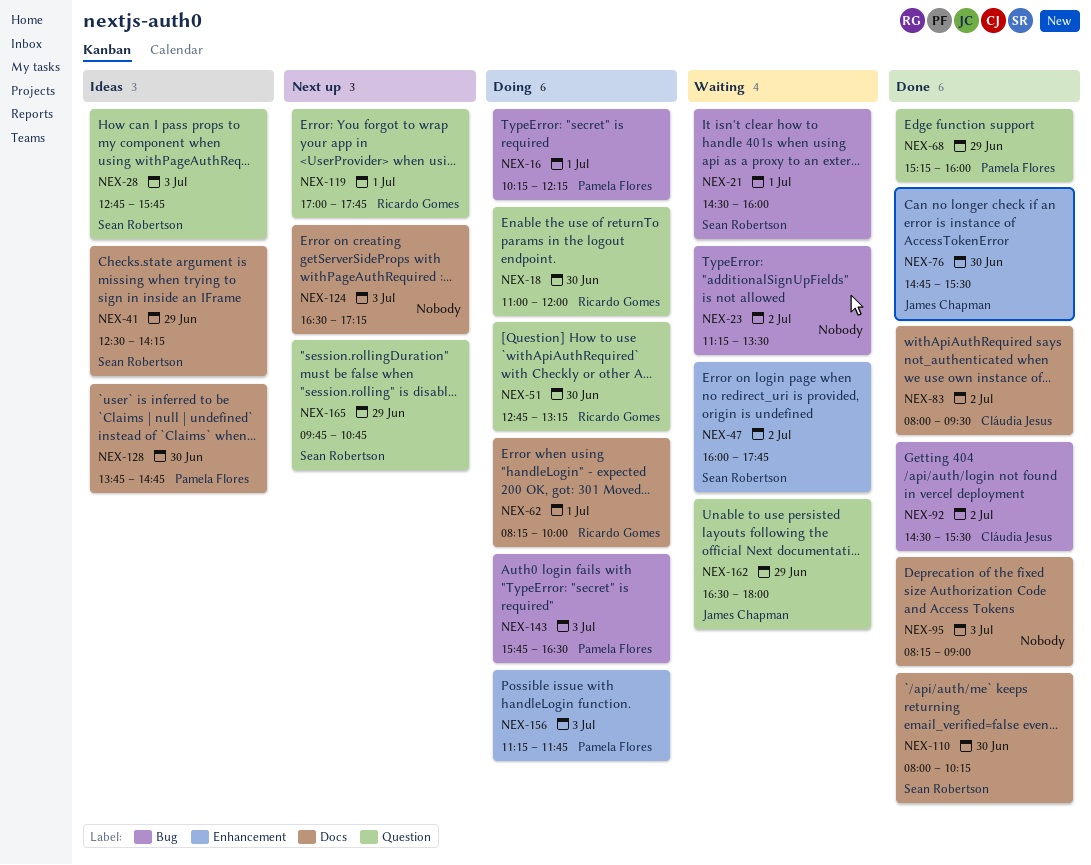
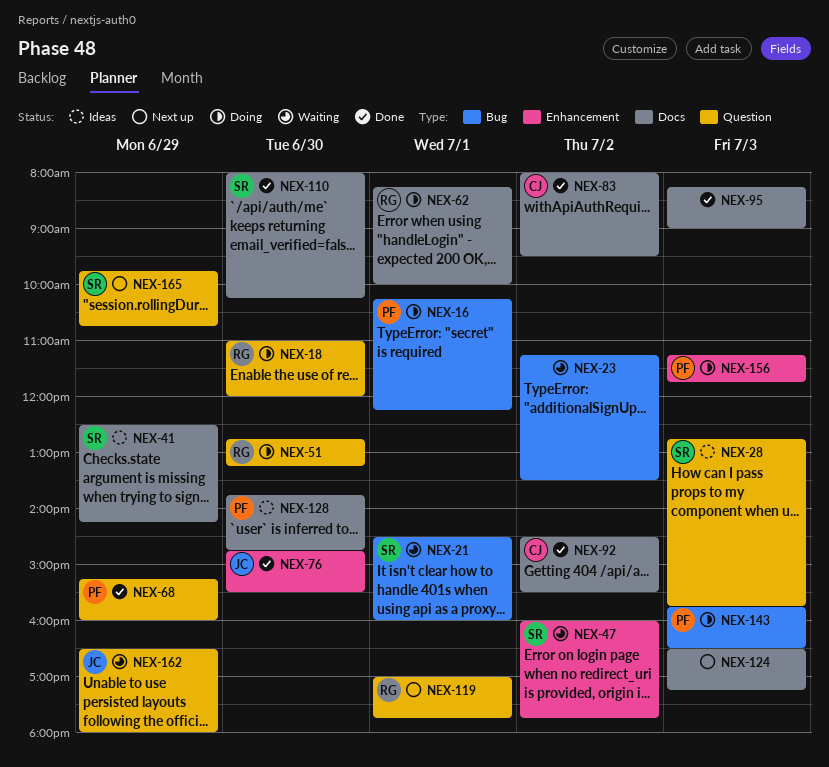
NEX-92, label: Bug -> Docs

